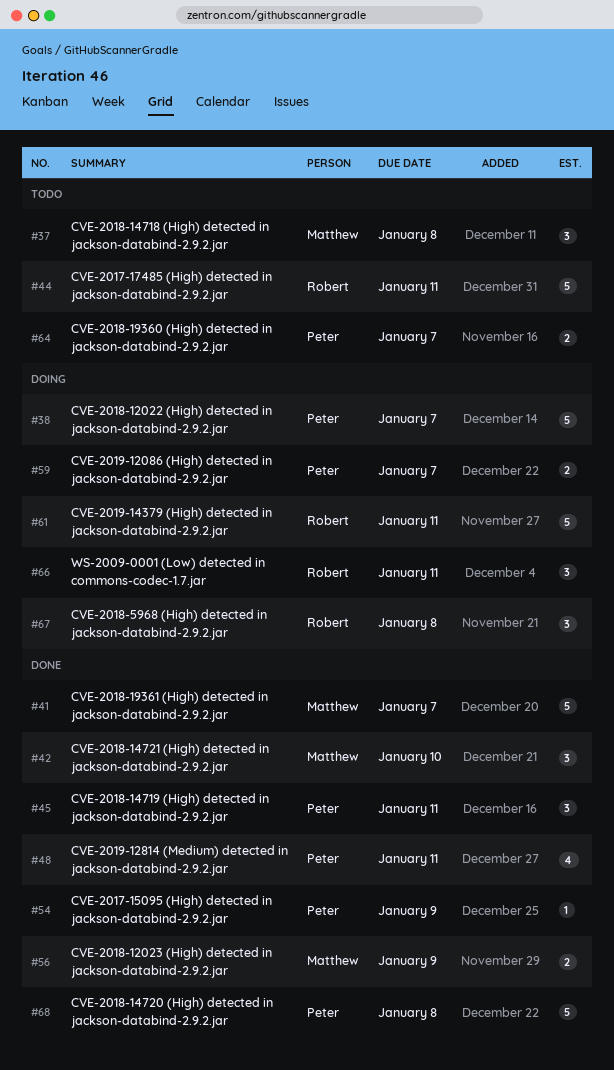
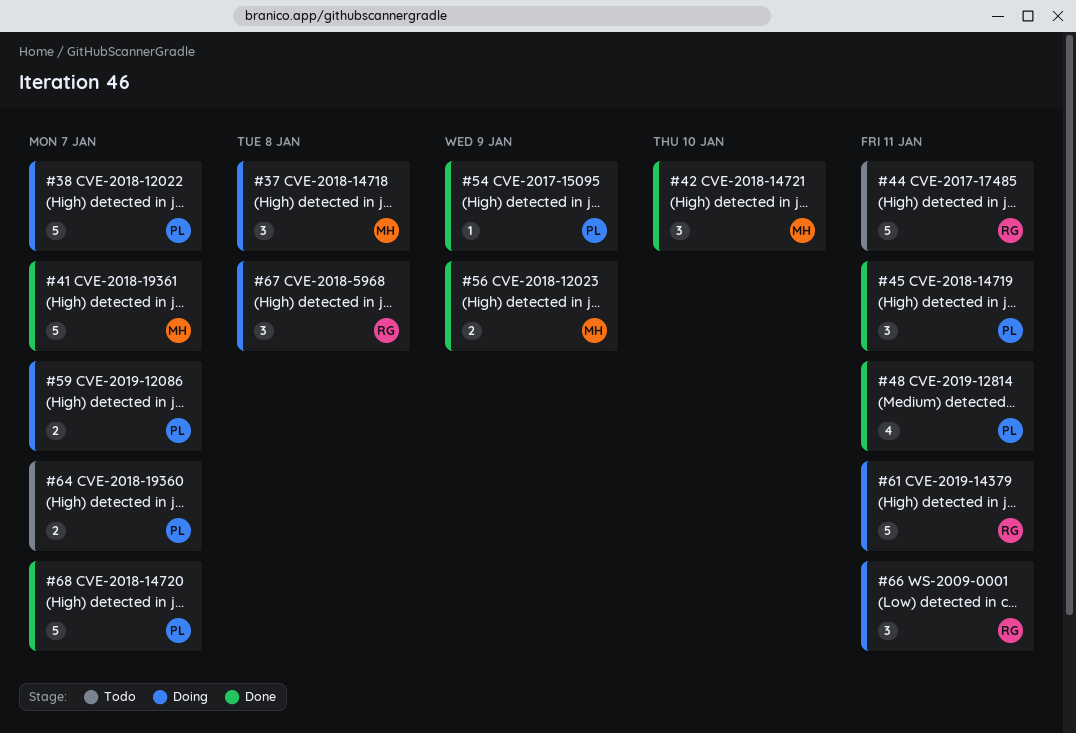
#37, status: Todo -> Doing
#68, due: Jan 8 -> Jan 7

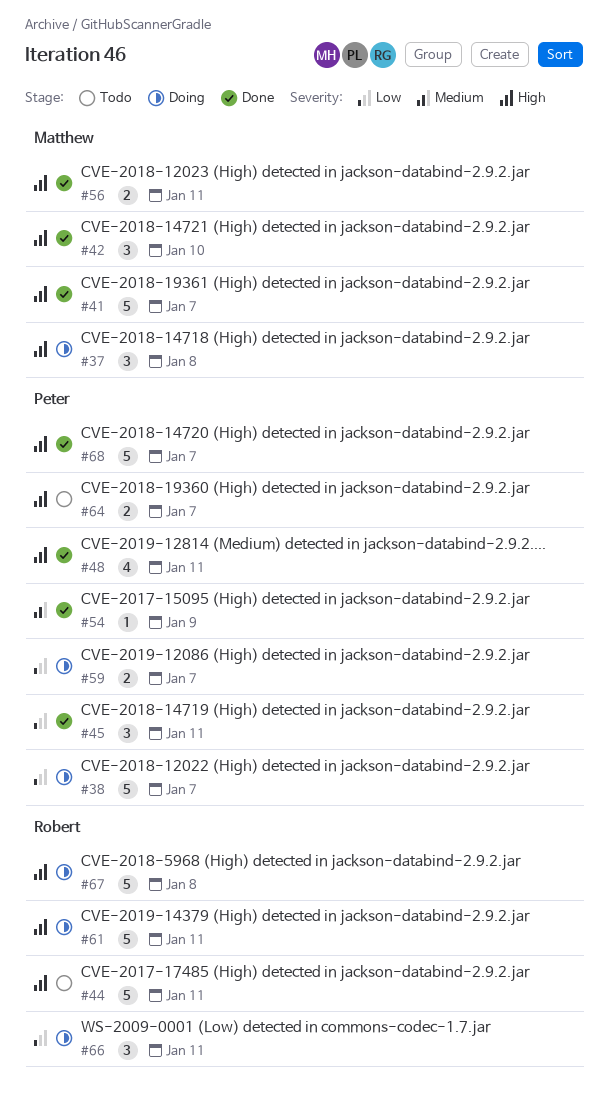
#56, due: Jan 9 -> Jan 11
#67, estimate: 3 -> 5

